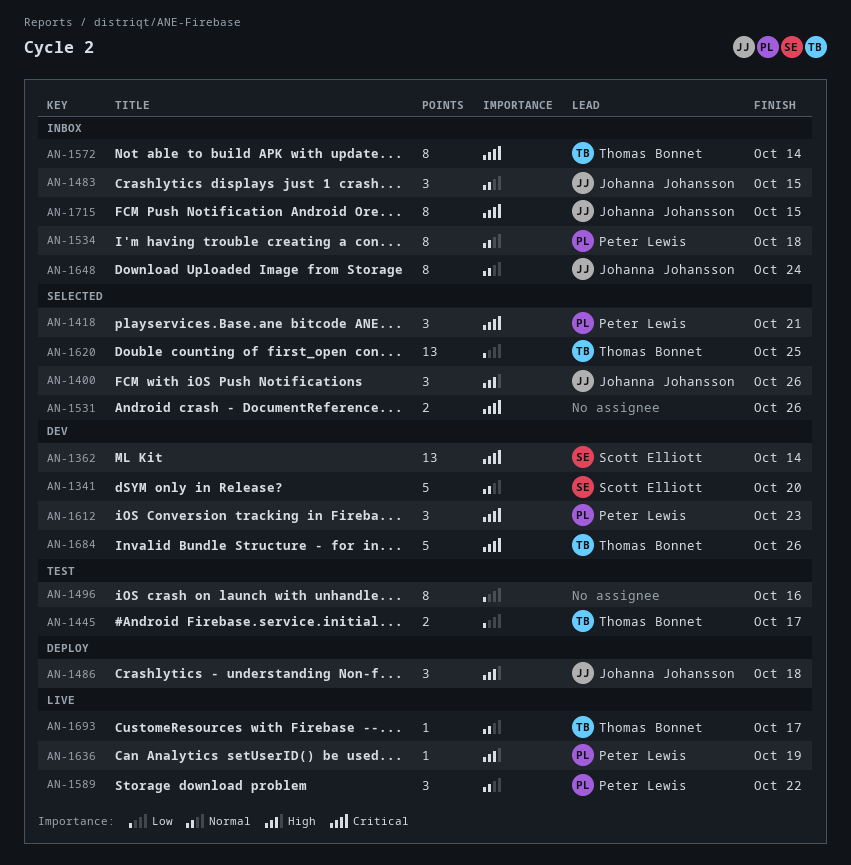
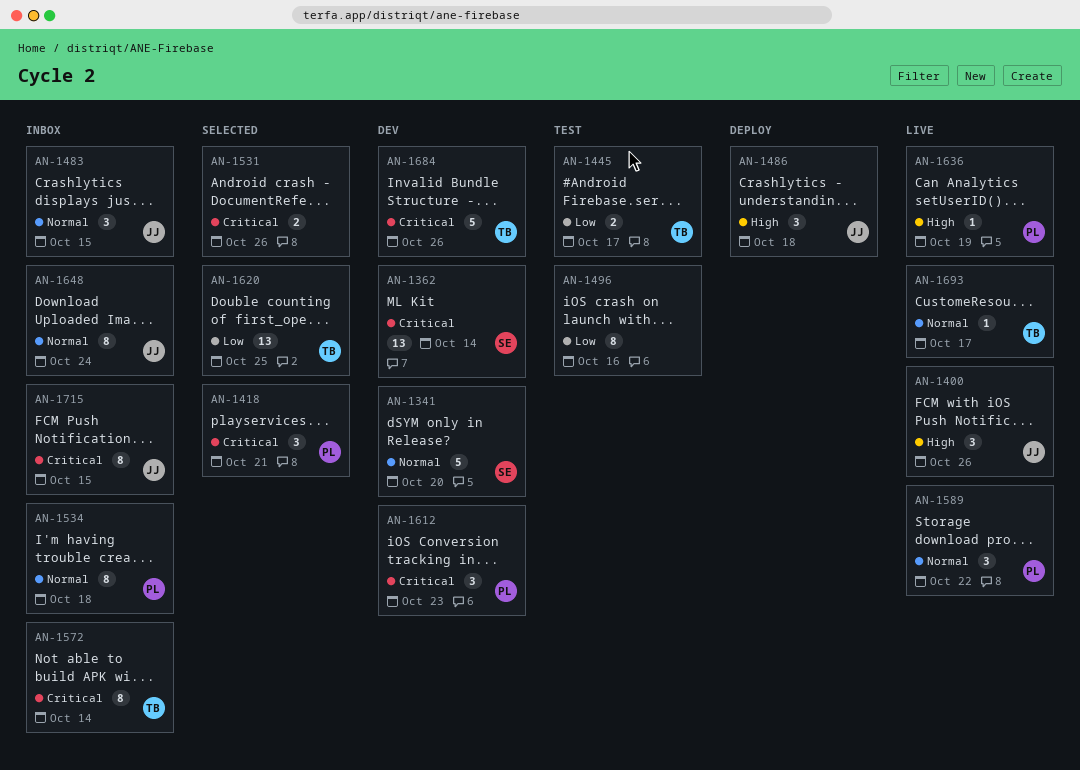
AN-1400, status: Selected -> Live

